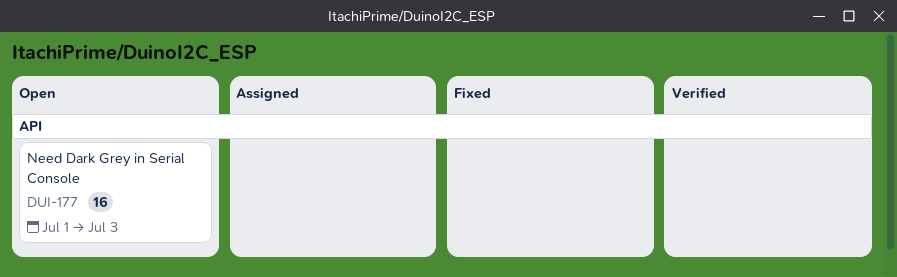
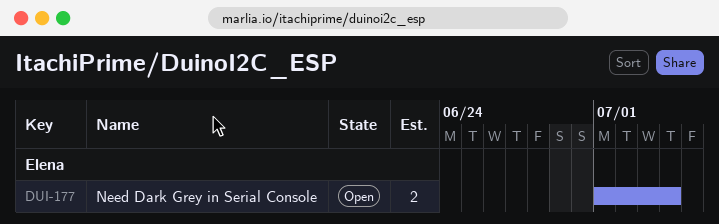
DUI-177, estimate: 16 -> 2
DUI-177, due: Jul 3 -> Jul 4

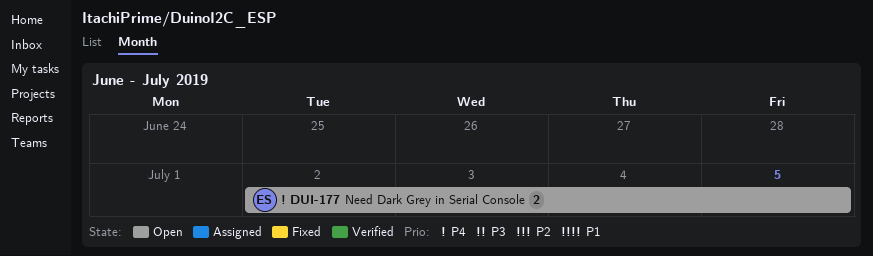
DUI-177, start: Jul 1 -> Jul 2
DUI-177, due: Jul 4 -> Jul 5

